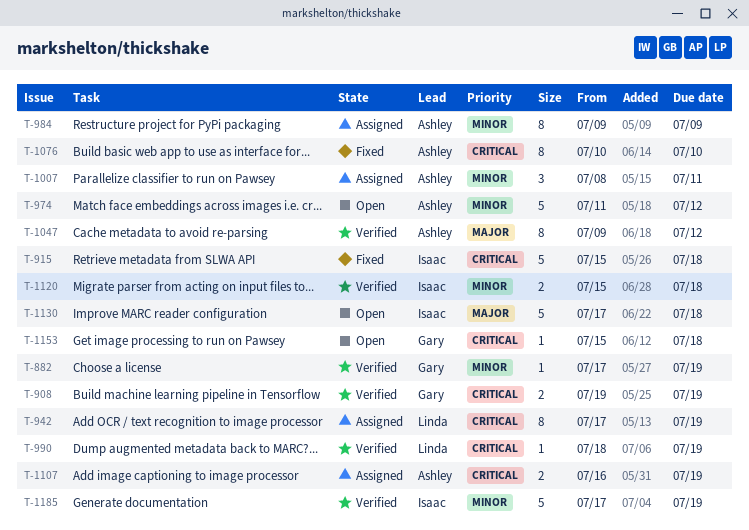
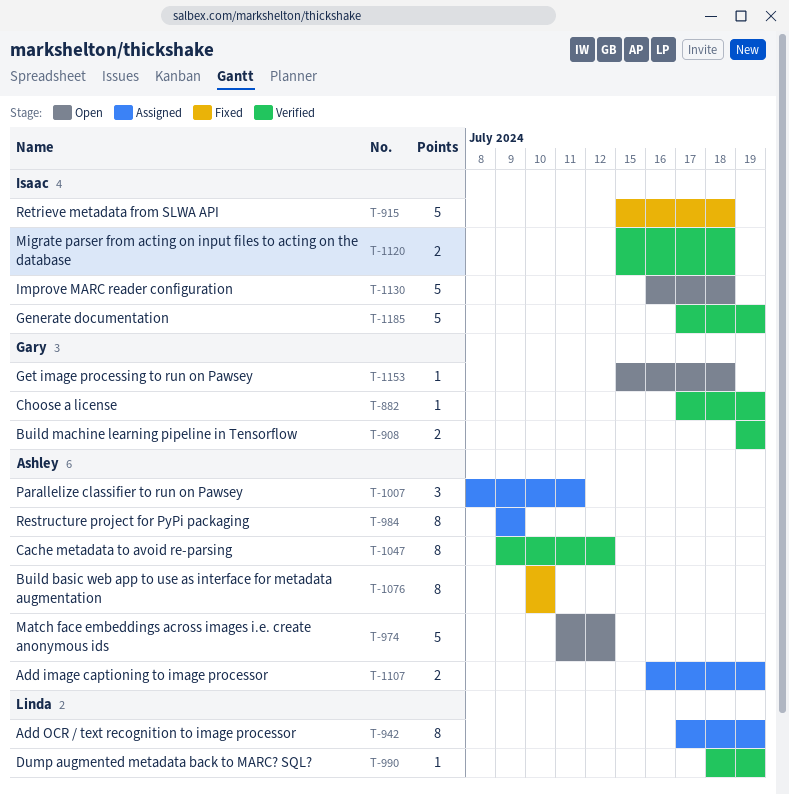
T-1130, start: Jul 17 -> Jul 16

